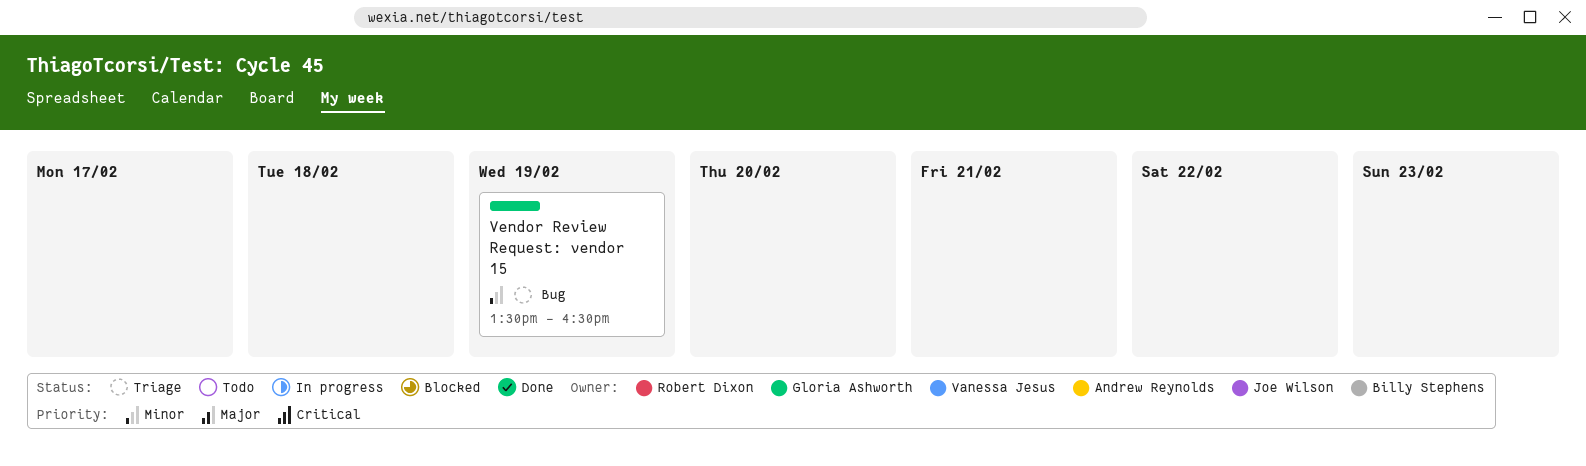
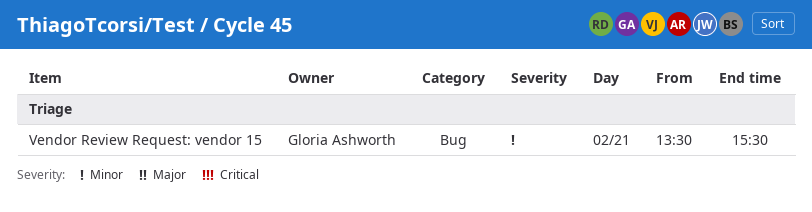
Vendor Review Request: vendor 15, day: Feb 19 -> Feb 21
Vendor Review Request: vendor 15, ends: 16:30 -> 15:30

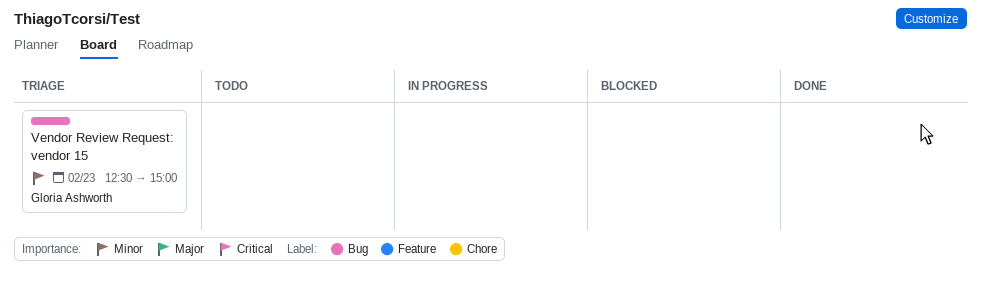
Vendor Review Request: vendor 15, day: Feb 21 -> Feb 23
Vendor Review Request: vendor 15, begins: 13:30 -> 12:30
Vendor Review Request: vendor 15, ends: 15:30 -> 15:00

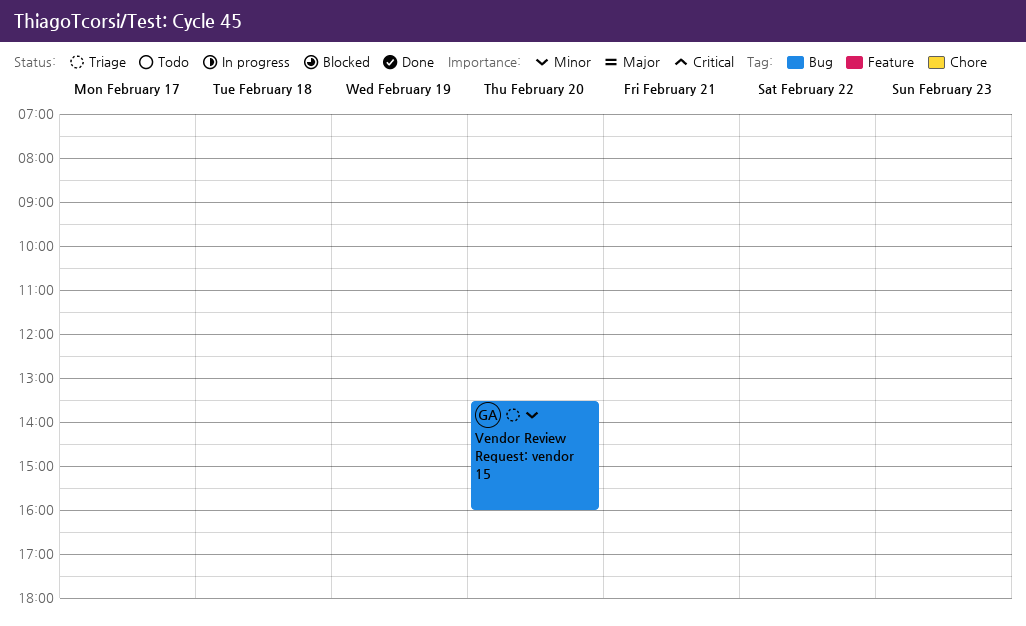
Vendor Review Request: vendor 15, day: Feb 23 -> Feb 20
Vendor Review Request: vendor 15, begins: 12:30 -> 13:30
Vendor Review Request: vendor 15, ends: 15:00 -> 16:00

